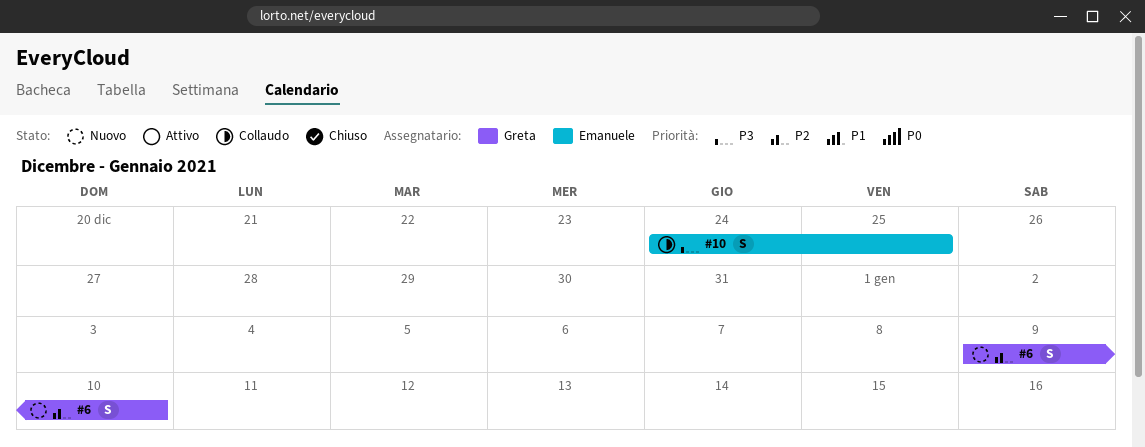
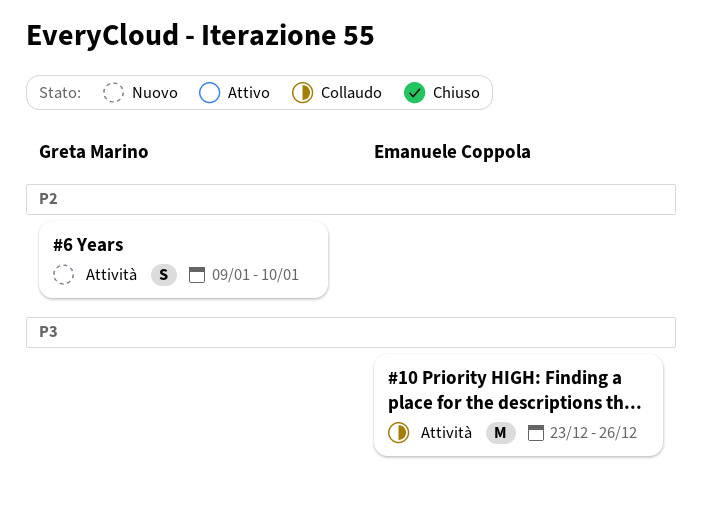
#10, estimate: S -> M
#10, start: Dec 24 -> Dec 23
#10, due: Dec 25 -> Dec 26

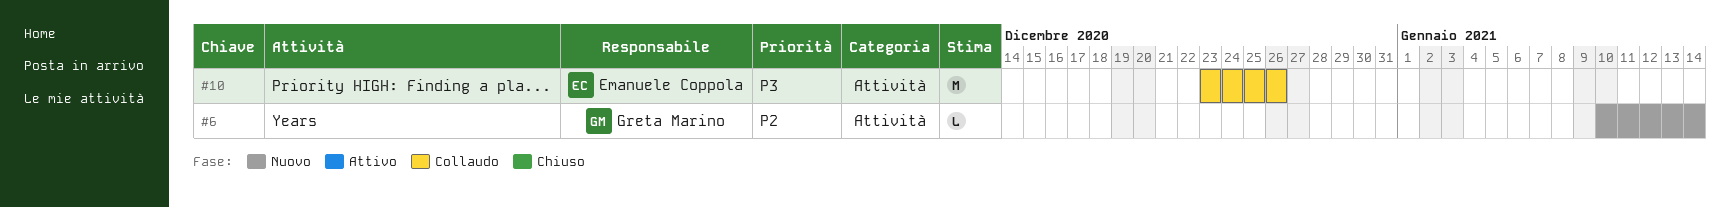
#6, estimate: S -> L
#6, start: Jan 9 -> Jan 10
#6, due: Jan 10 -> Jan 14

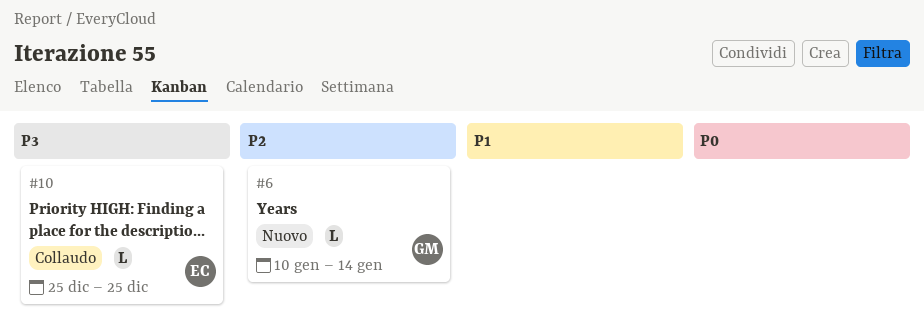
#10, estimate: M -> L
#10, start: Dec 23 -> Dec 25
#10, due: Dec 26 -> Dec 25

